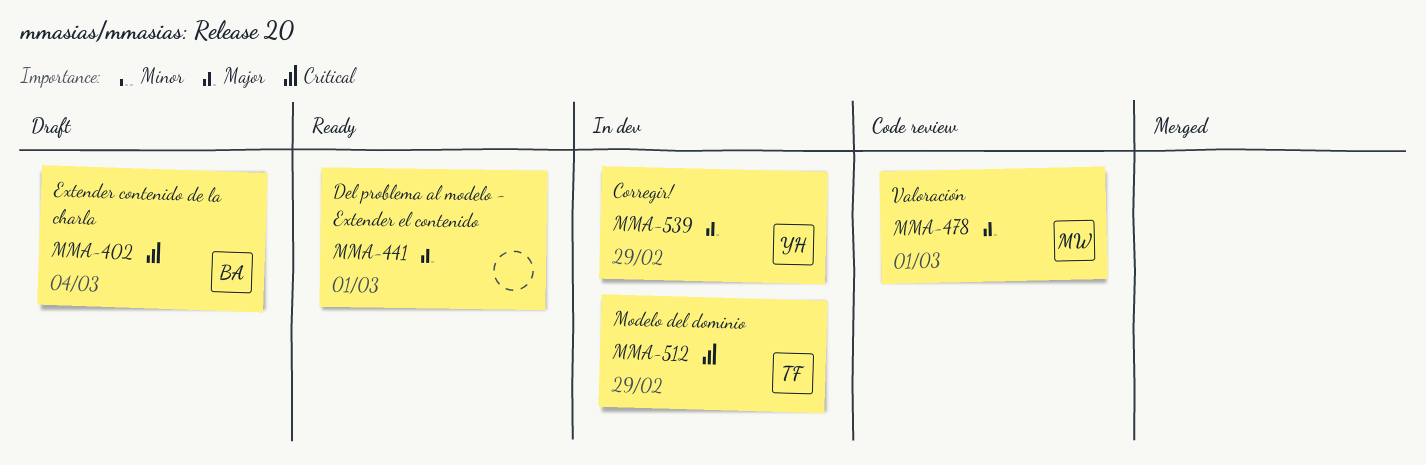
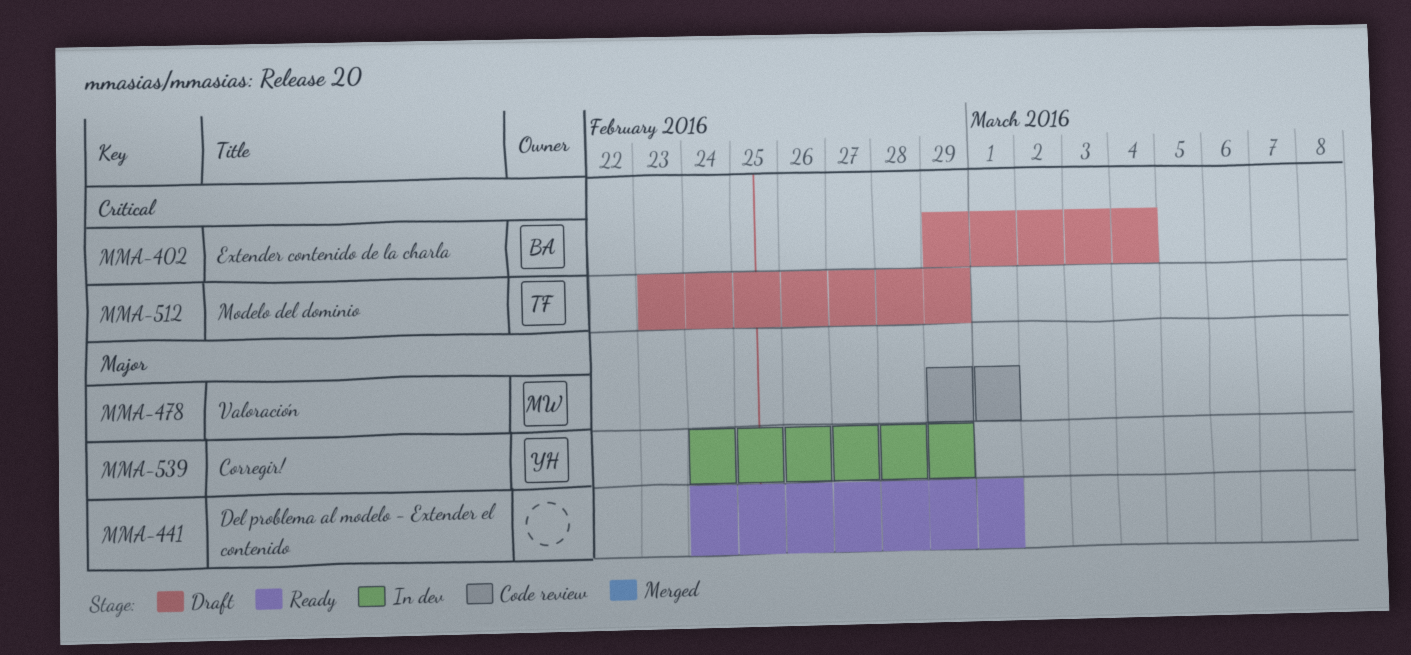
MMA-512, status: In dev -> Draft

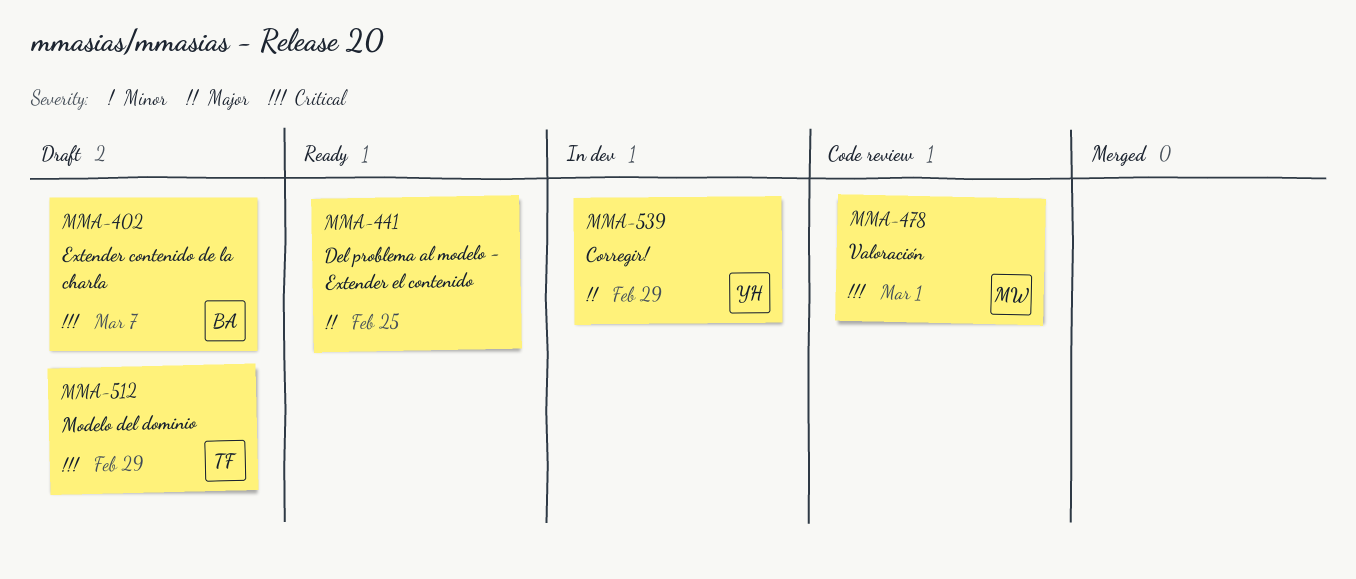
MMA-402, due: Mar 4 -> Mar 7
MMA-441, due: Mar 1 -> Feb 25
MMA-478, priority: Major -> Critical

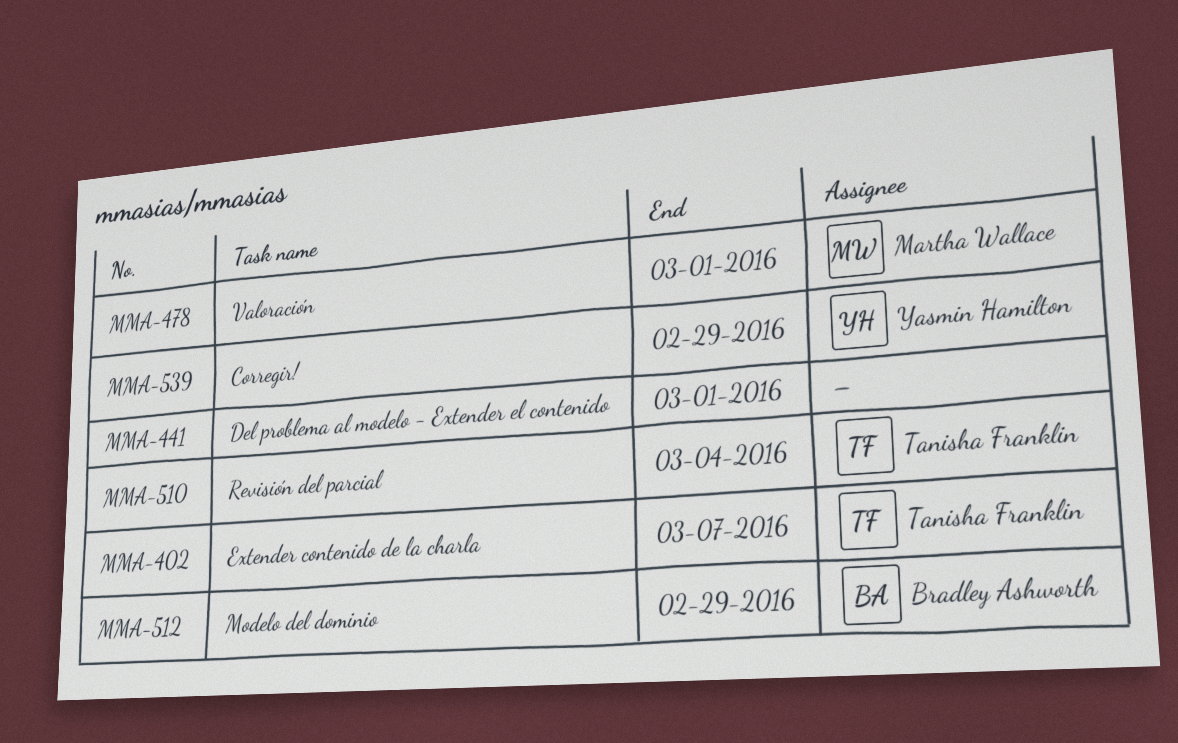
MMA-402, owner: Bradley Ashworth -> Tanisha Franklin
MMA-441, due: Feb 25 -> Mar 1
MMA-510: none -> present
MMA-512, owner: Tanisha Franklin -> Bradley Ashworth

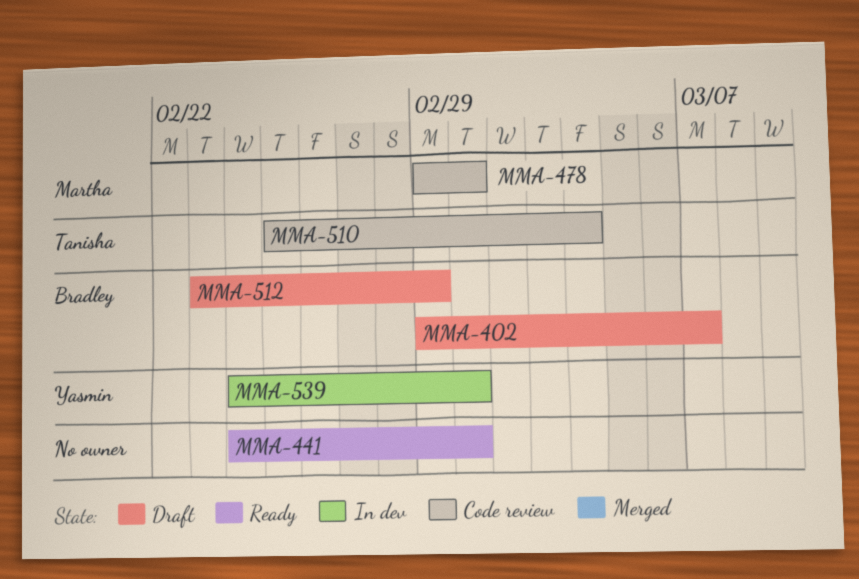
MMA-402, owner: Tanisha Franklin -> Bradley Ashworth
MMA-539, due: Feb 29 -> Mar 1

